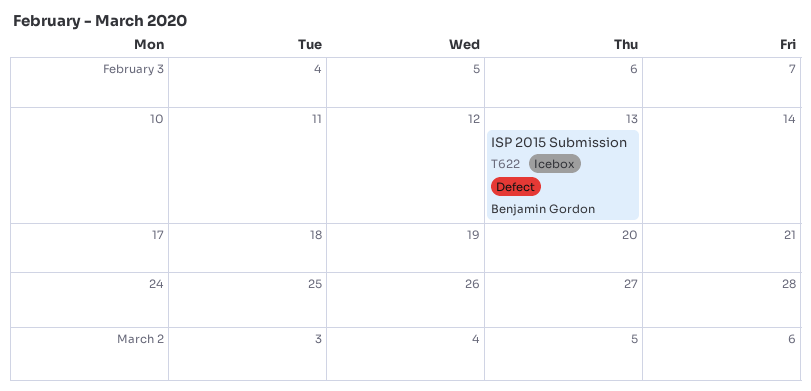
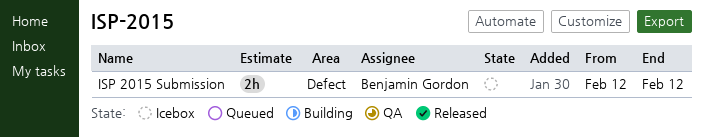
ISP 2015 Submission, due: Feb 13 -> Feb 12

